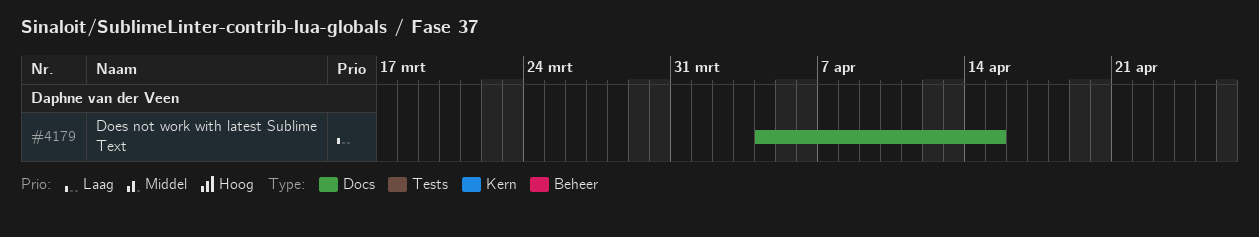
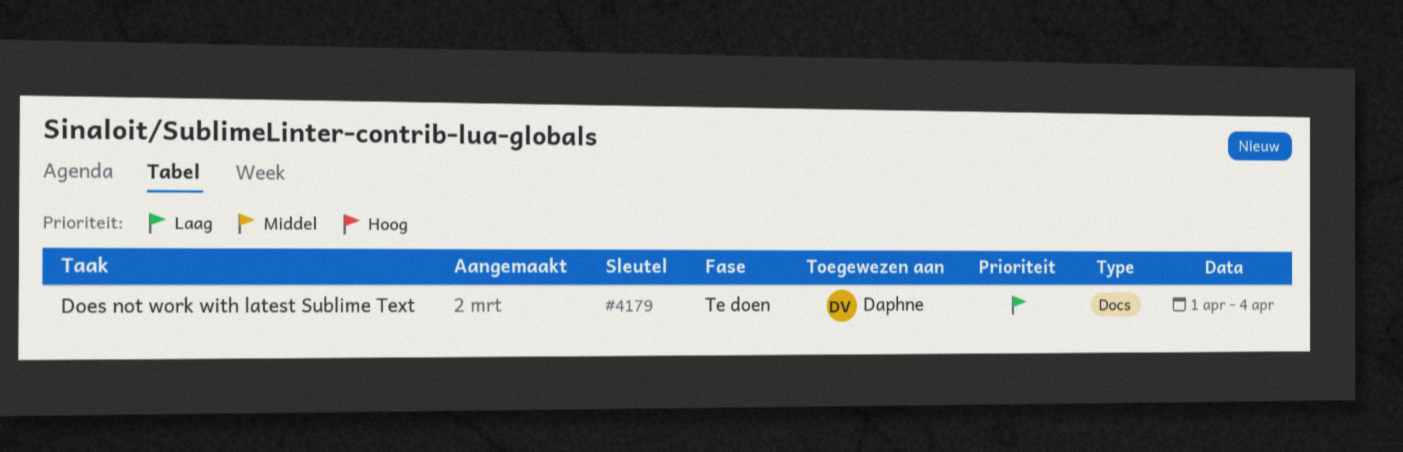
#4179, start: Apr 4 -> Apr 1
#4179, due: Apr 15 -> Apr 4

